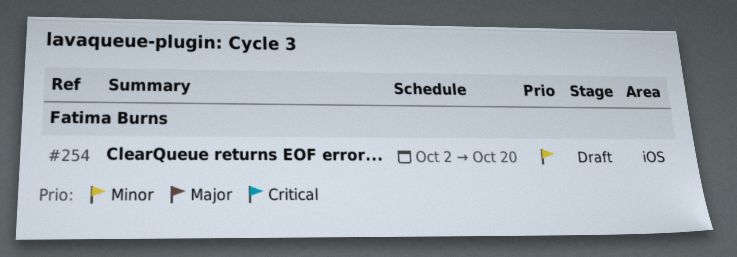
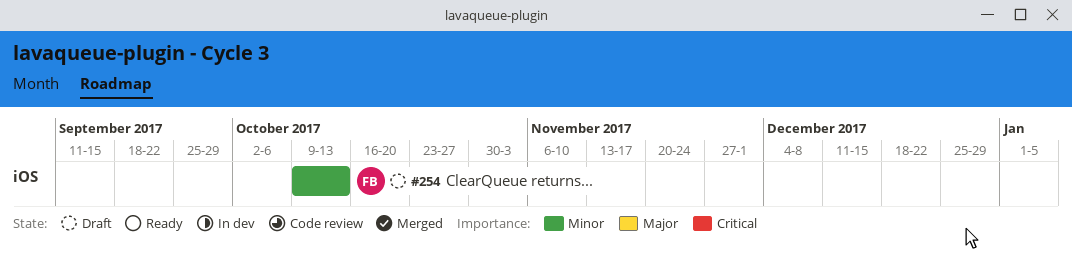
#254, start: Oct 2 -> Oct 9
#254, due: Oct 20 -> Oct 13

